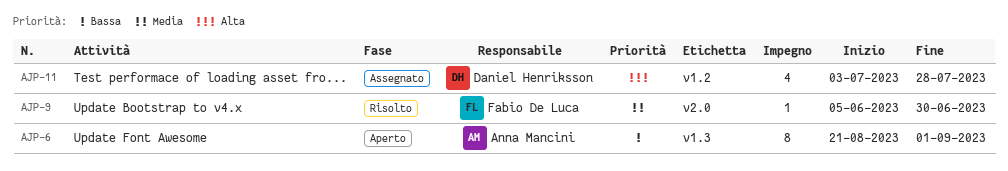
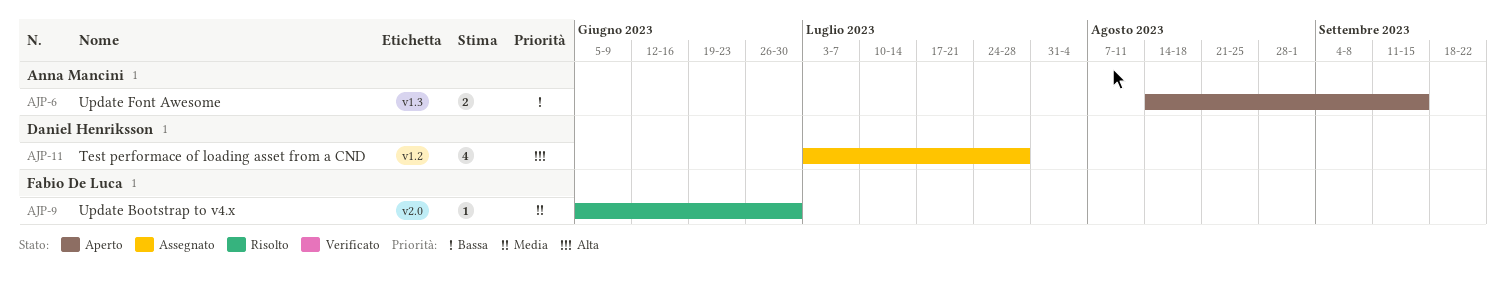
AJP-6, estimate: 8 -> 2
AJP-6, start: Aug 21 -> Aug 14
AJP-6, due: Sep 1 -> Sep 15

